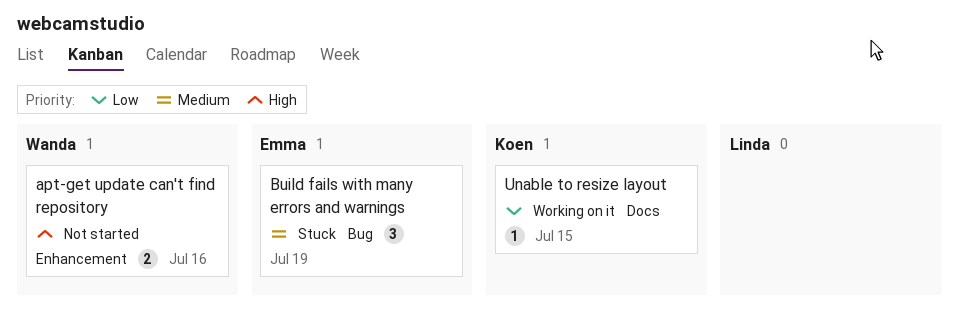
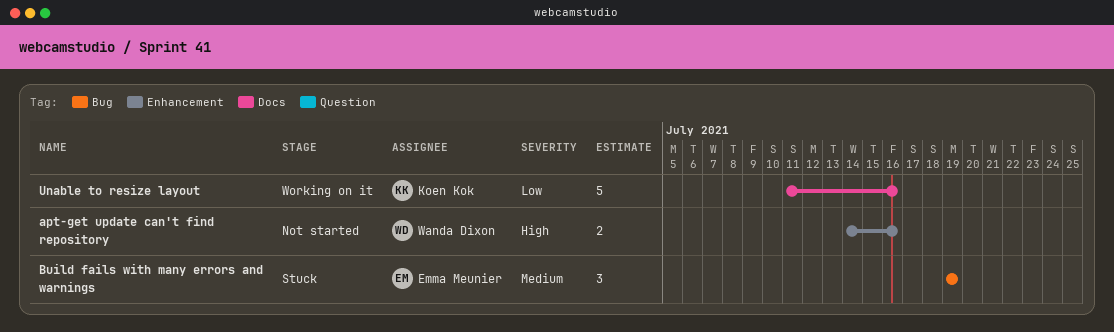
Unable to resize layout, estimate: 1 -> 5
Unable to resize layout, due: Jul 15 -> Jul 16

